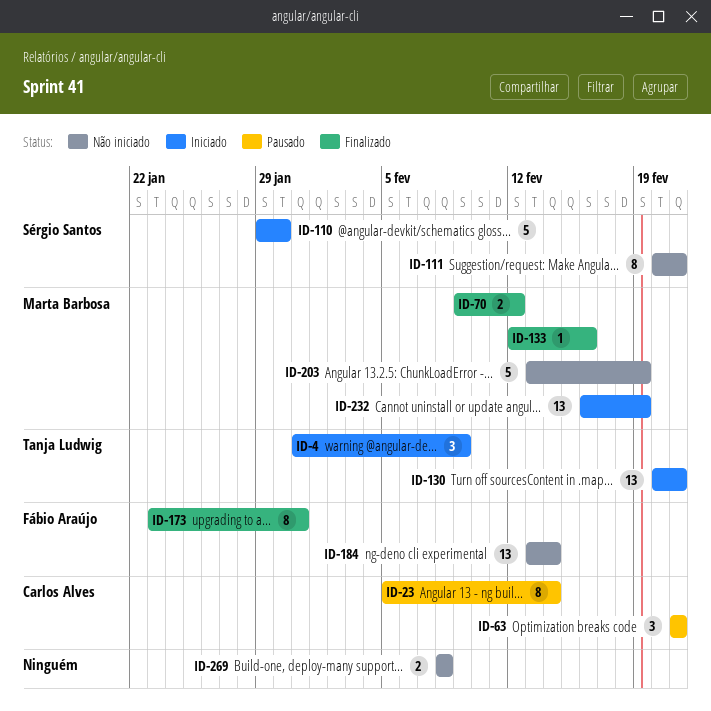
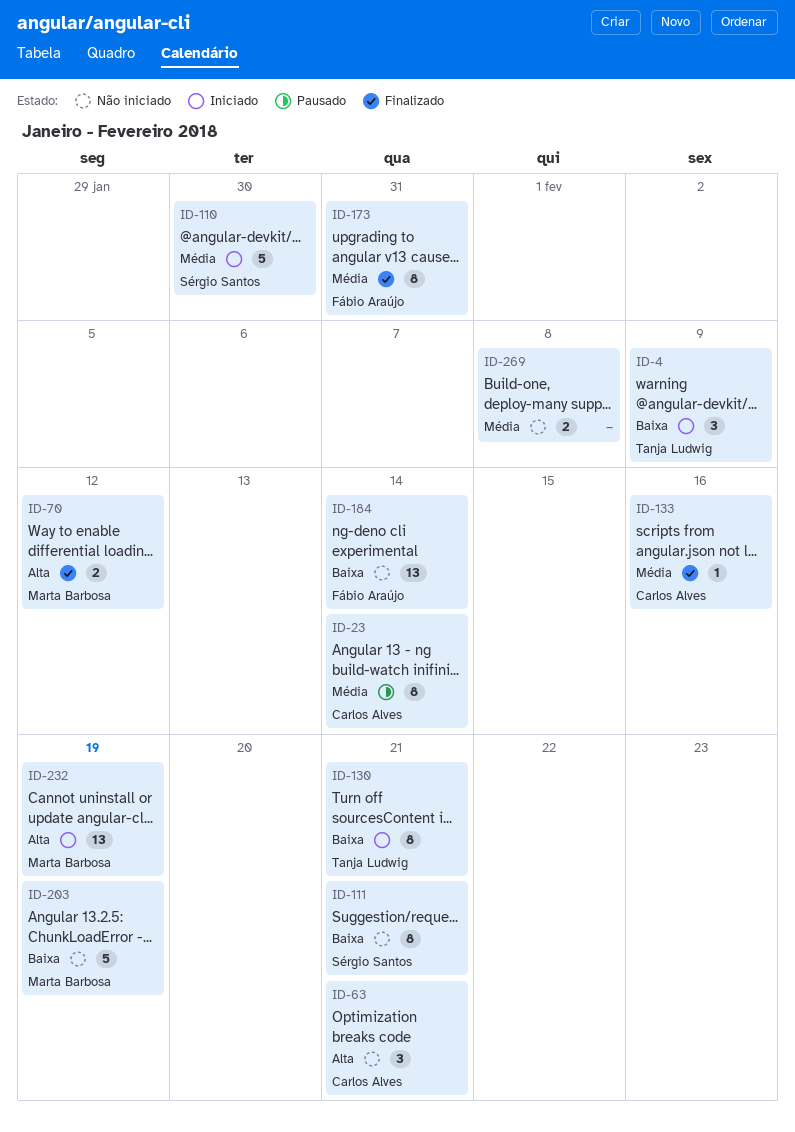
ID-63, status: Pausado -> Não iniciado
ID-130, estimate: 13 -> 8
ID-133, owner: Marta Barbosa -> Carlos Alves

